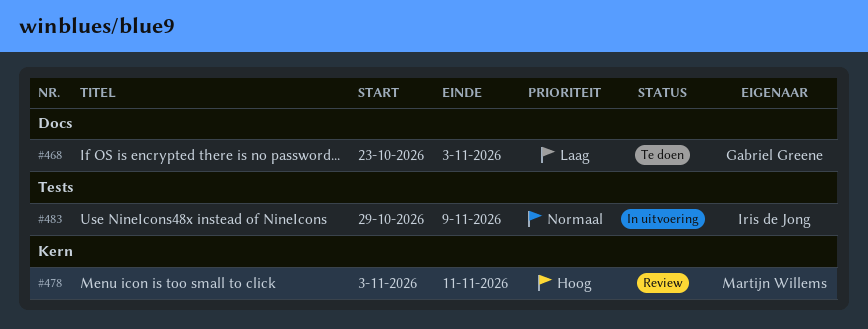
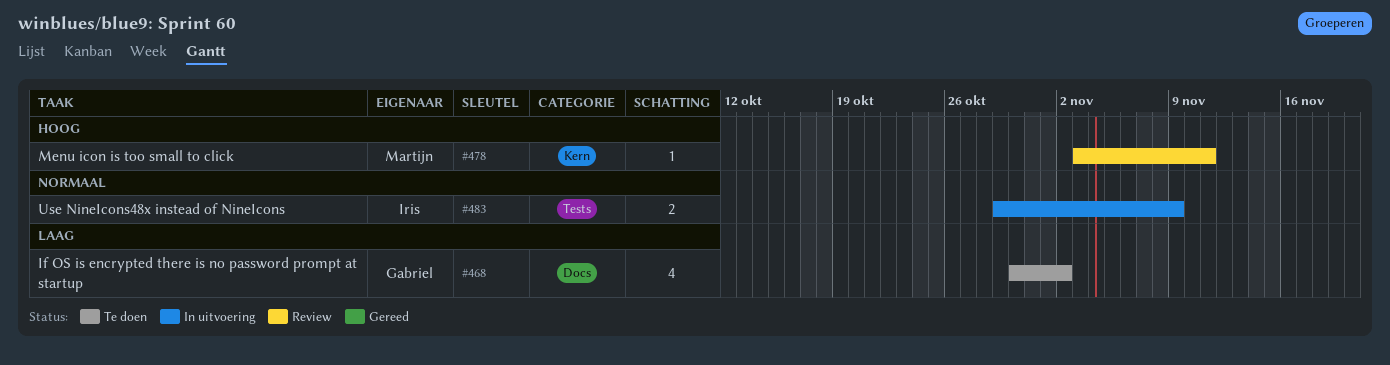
#468, start: Oct 23 -> Oct 30
#468, due: Nov 3 -> Nov 2

